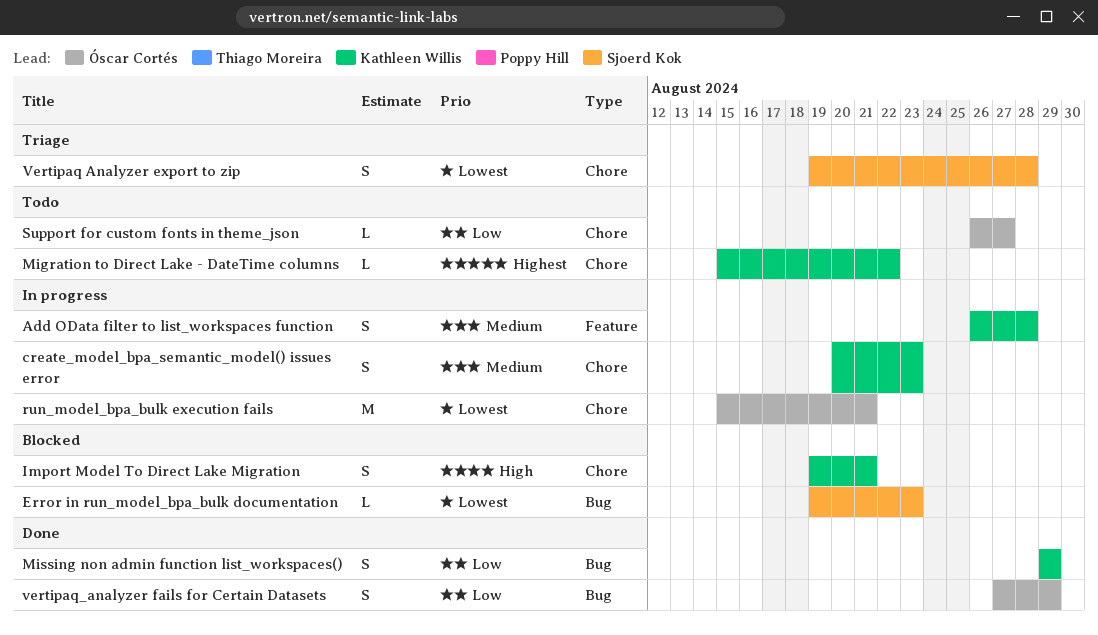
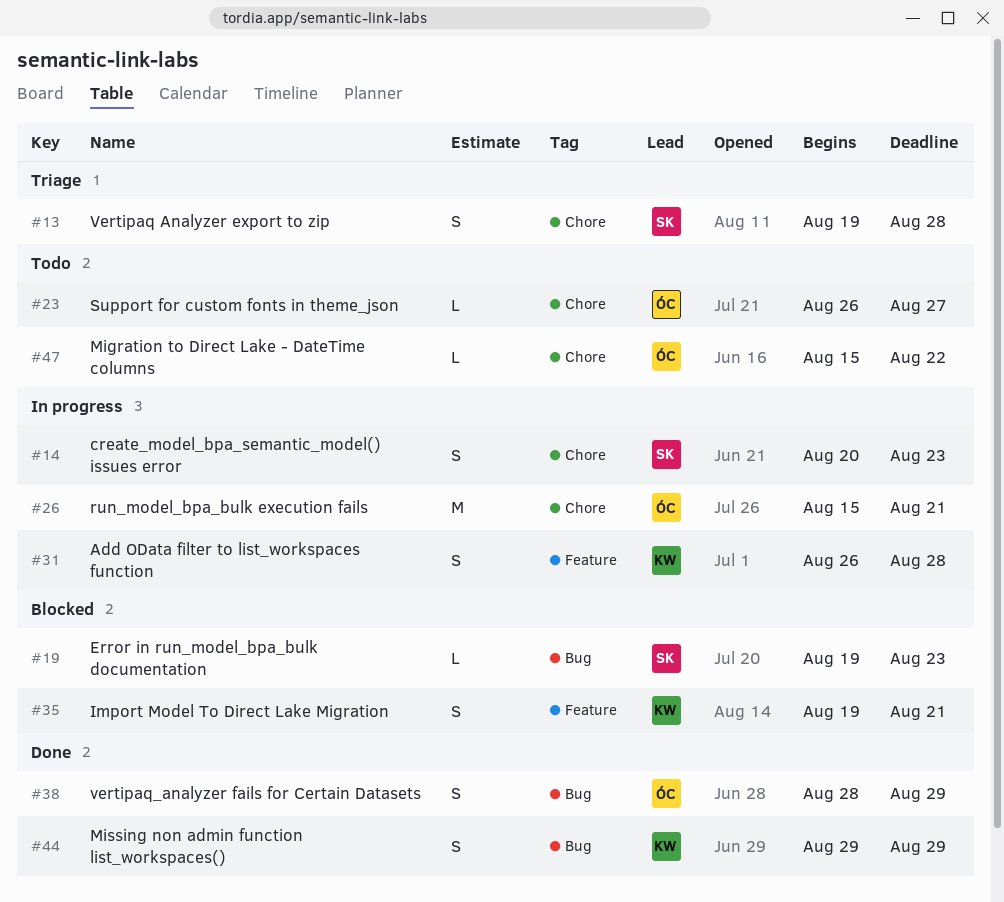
create_model_bpa_semantic_model() issues error, owner: Kathleen Willis -> Sjoerd Kok
Import Model To Direct Lake Migration, label: Chore -> Feature
Migration to Direct Lake - DateTime columns, owner: Kathleen Willis -> Óscar Cortés
vertipaq_analyzer fails for Certain Datasets, start: Aug 27 -> Aug 28

